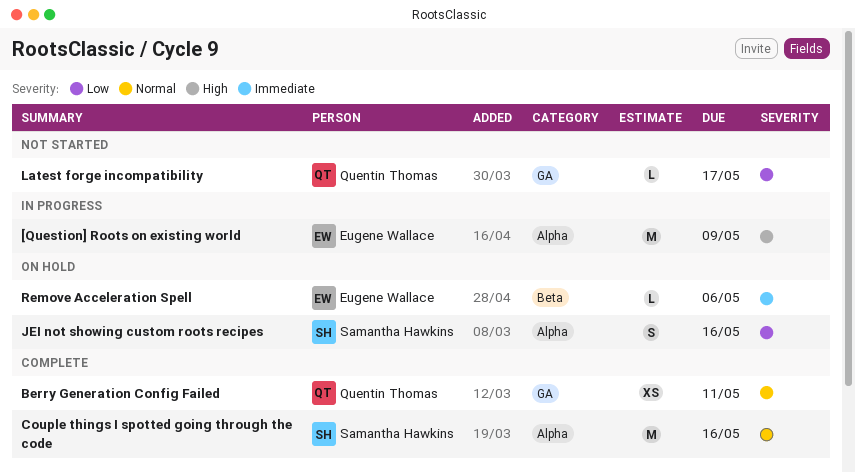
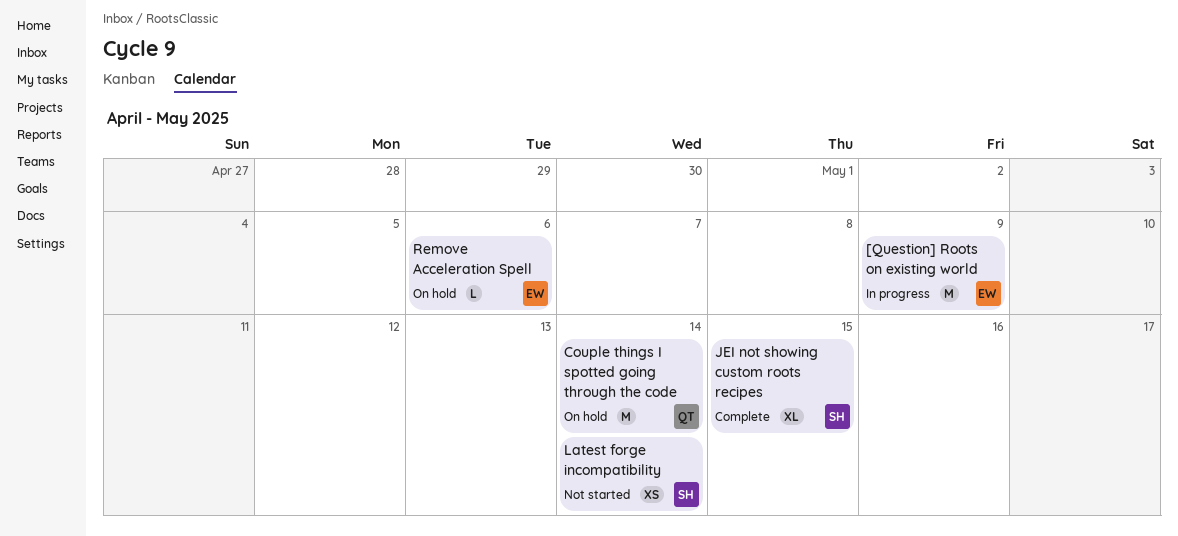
Berry Generation Config Failed: present -> none
Couple things I spotted going through the code, status: Complete -> On hold
Couple things I spotted going through the code, owner: Samantha Hawkins -> Quentin Thomas
Couple things I spotted going through the code, due: May 16 -> May 14
JEI not showing custom roots recipes, status: On hold -> Complete
JEI not showing custom roots recipes, estimate: S -> XL
JEI not showing custom roots recipes, due: May 16 -> May 15
Latest forge incompatibility, owner: Quentin Thomas -> Samantha Hawkins
Latest forge incompatibility, estimate: L -> XS
Latest forge incompatibility, due: May 17 -> May 14

